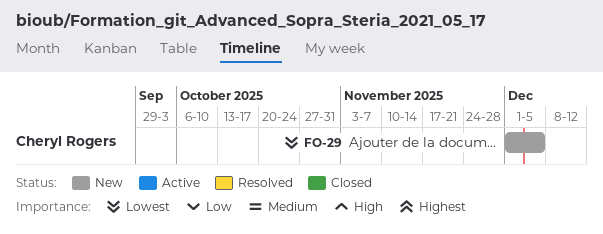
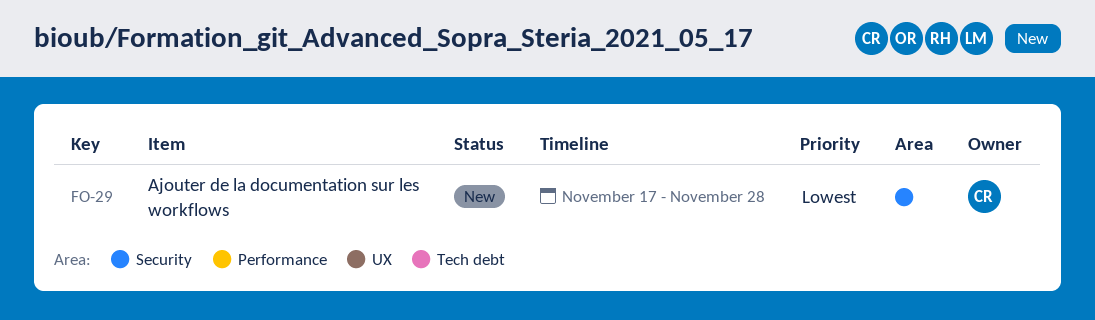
FO-29, start: Dec 1 -> Nov 17
FO-29, due: Dec 5 -> Nov 28

